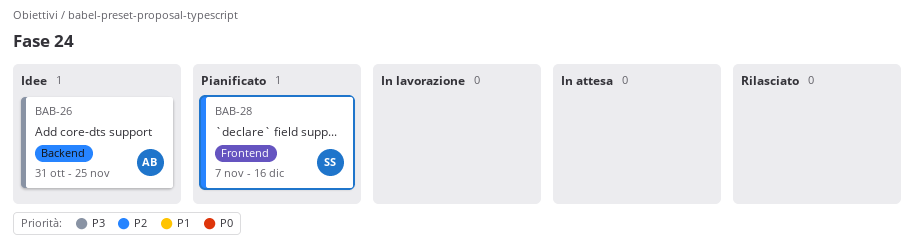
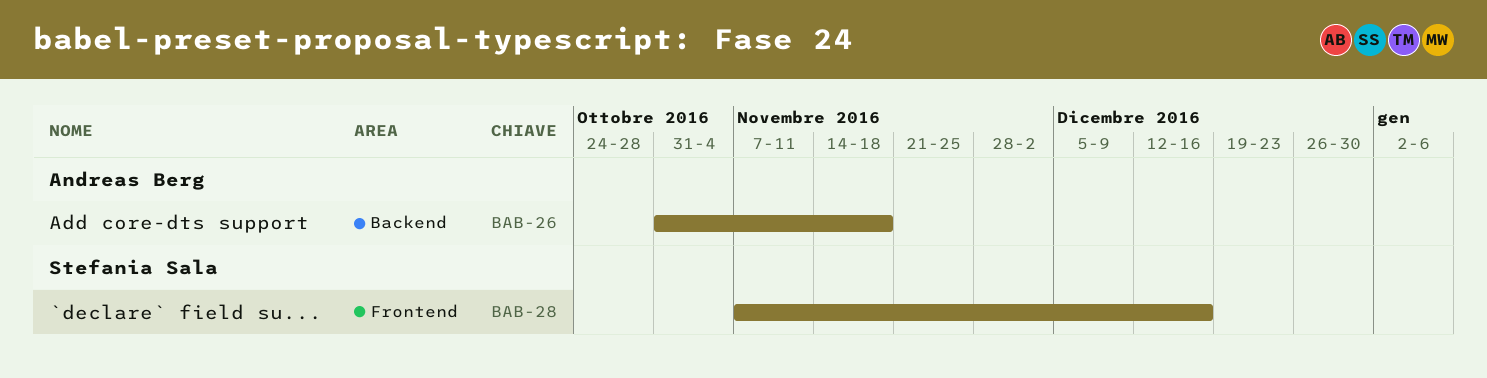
BAB-26, due: Nov 25 -> Nov 18

